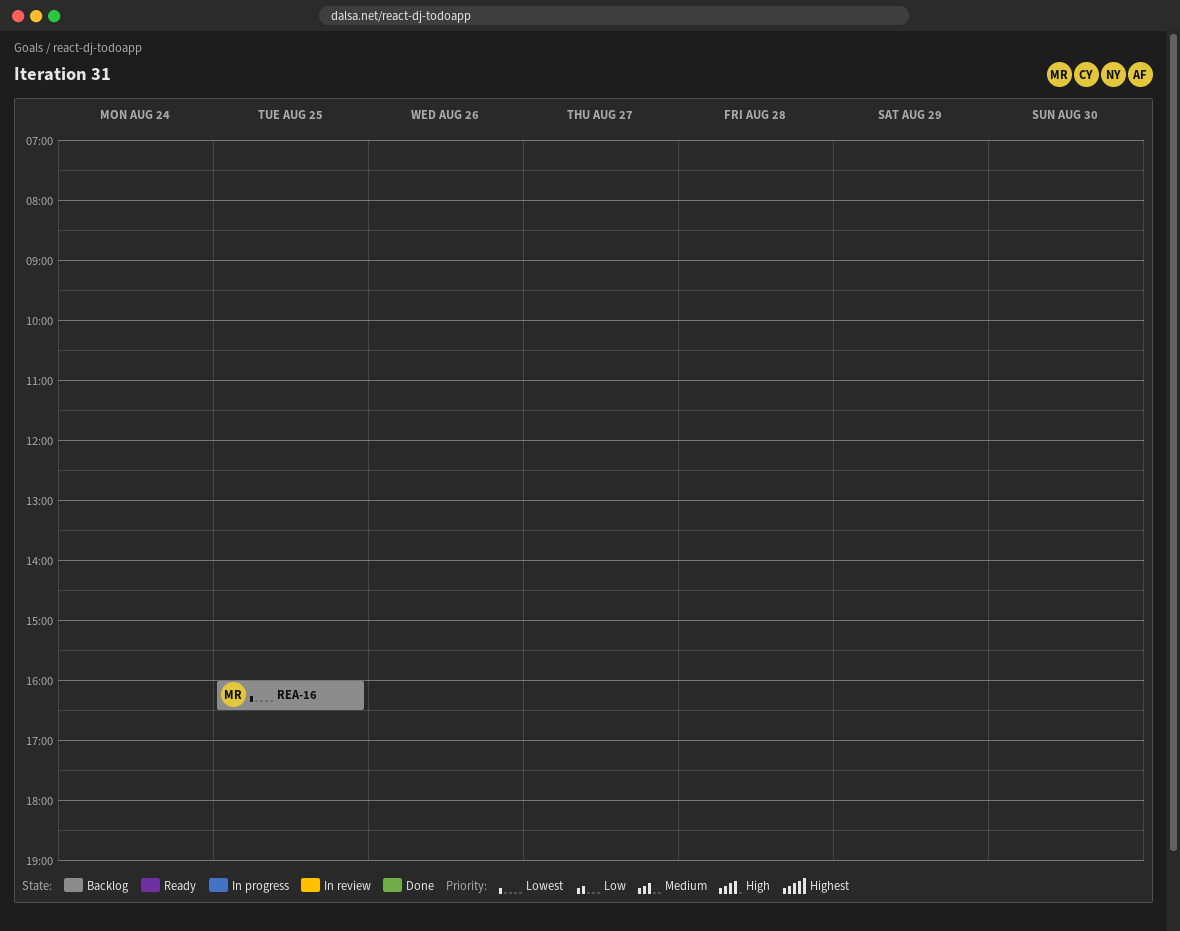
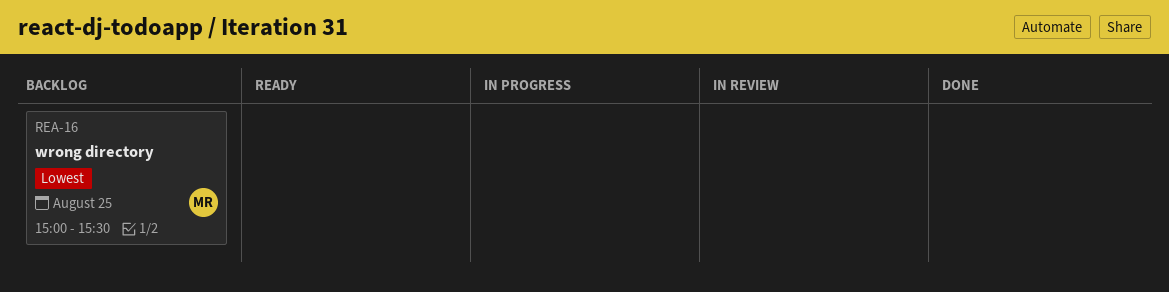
REA-16, begins: 16:00 -> 15:00
REA-16, ends: 16:30 -> 15:30

